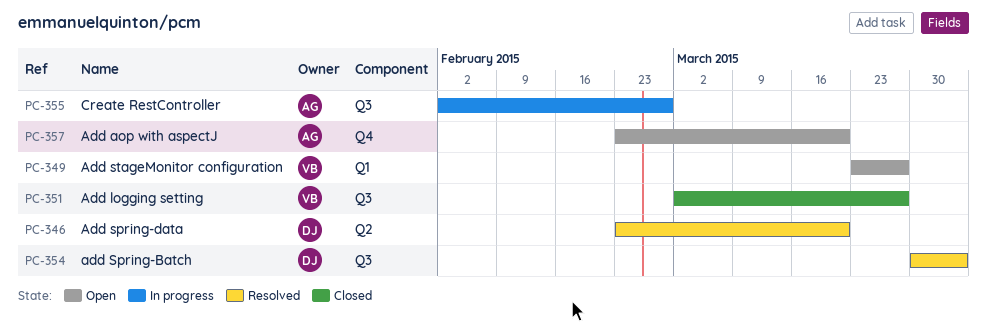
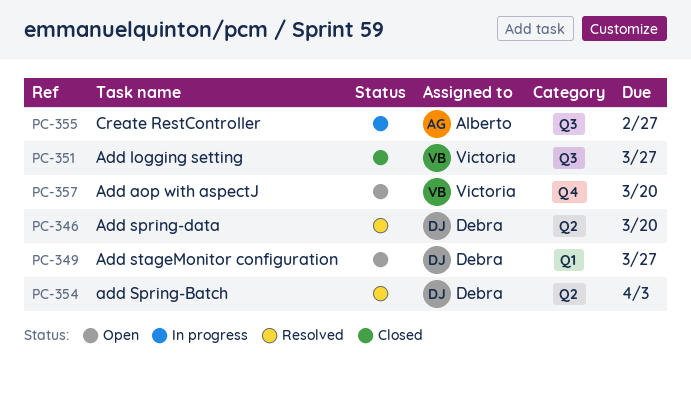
PC-349, owner: Victoria -> Debra
PC-354, label: Q3 -> Q2
PC-357, owner: Alberto -> Victoria

